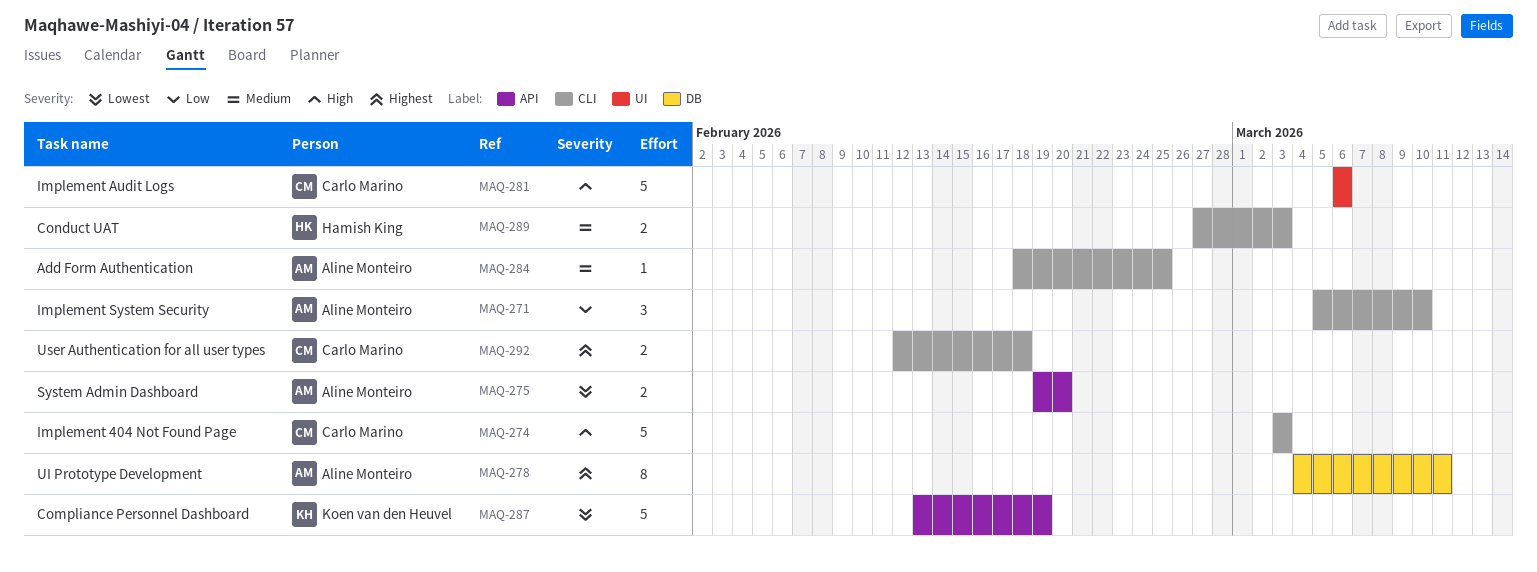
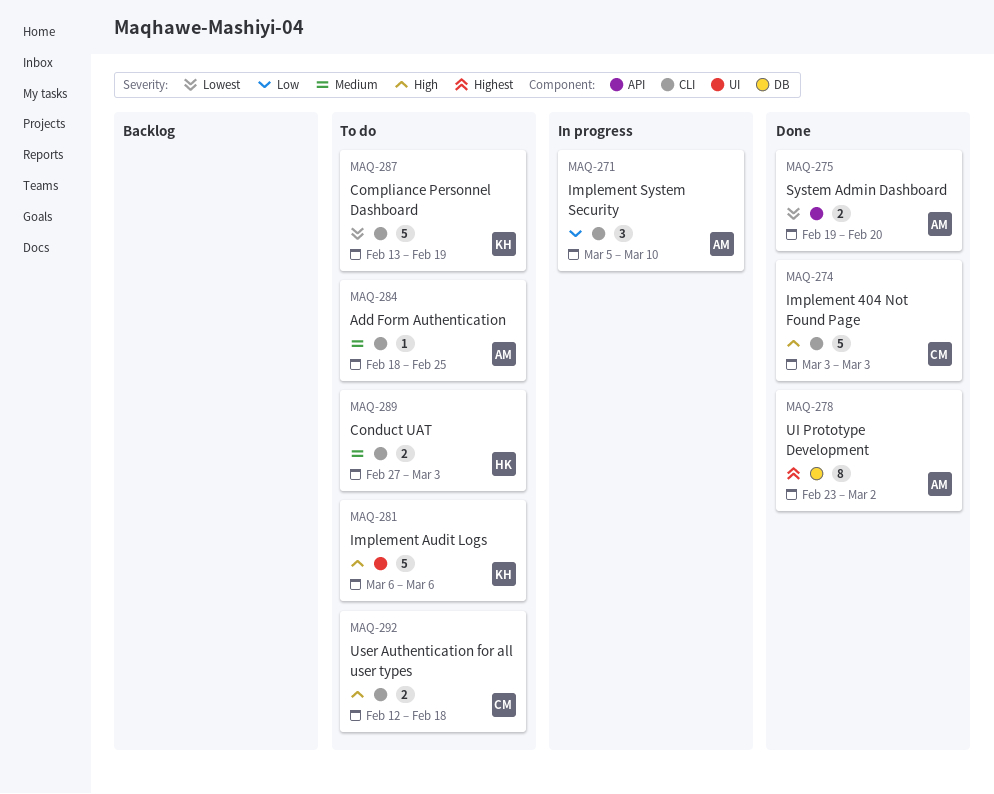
MAQ-278, start: Mar 4 -> Feb 23
MAQ-278, due: Mar 11 -> Mar 2
MAQ-281, owner: Carlo Marino -> Koen van den Heuvel
MAQ-287, label: API -> CLI
MAQ-292, priority: Highest -> High

